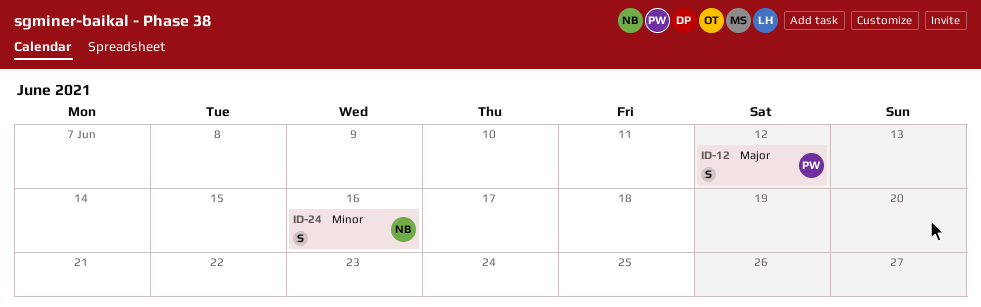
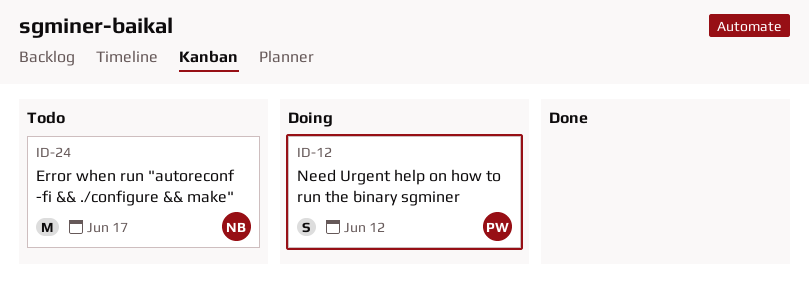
ID-24, estimate: S -> M
ID-24, due: Jun 16 -> Jun 17

